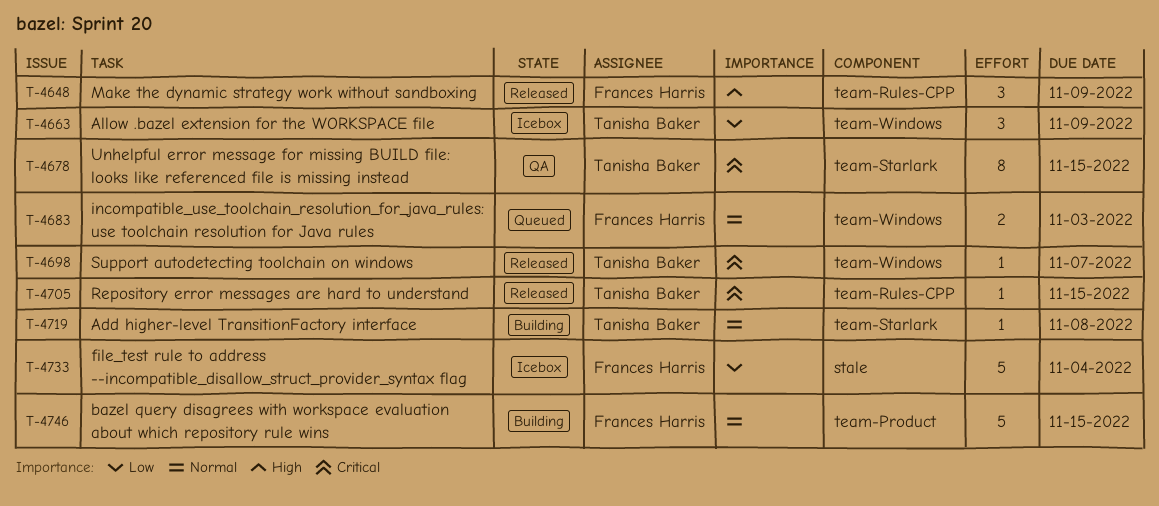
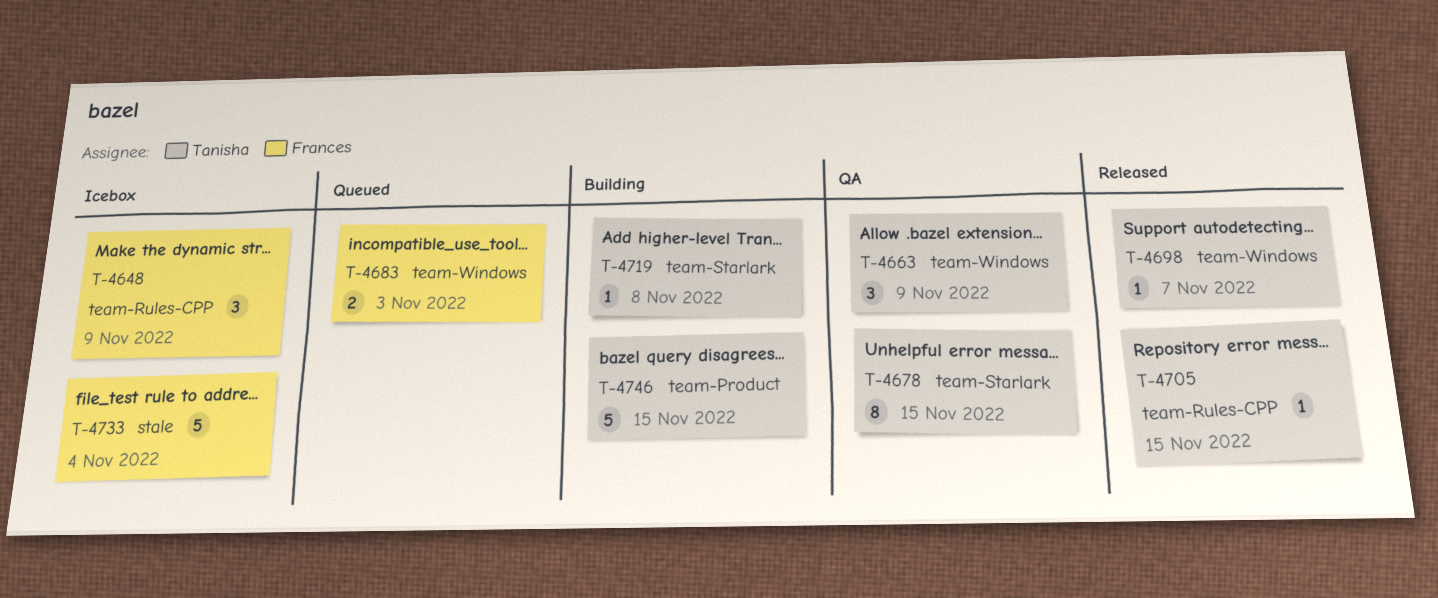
T-4648, status: Released -> Icebox
T-4663, status: Icebox -> QA
T-4746, owner: Frances Harris -> Tanisha Baker

